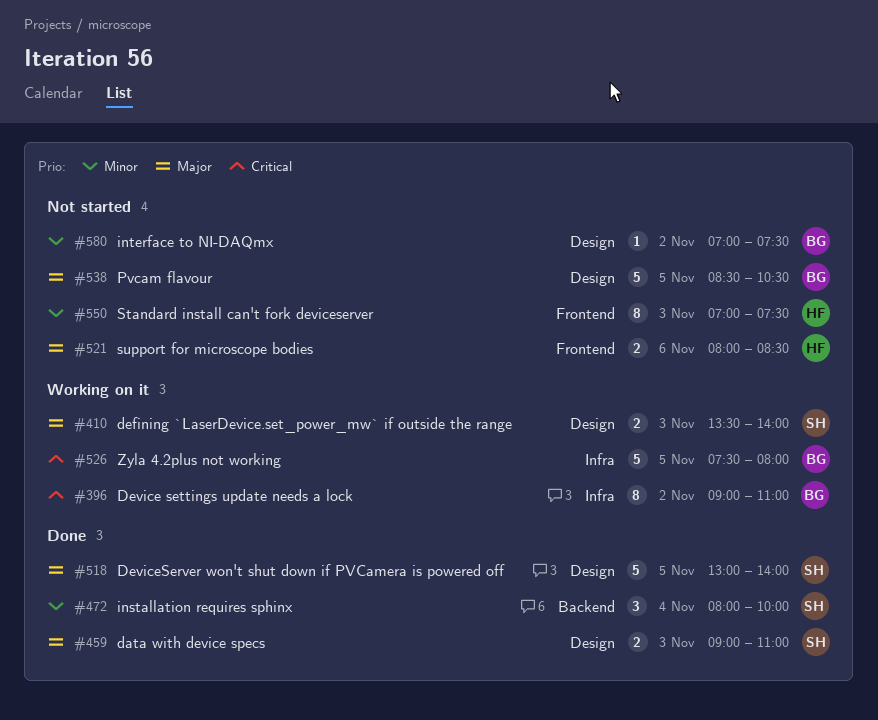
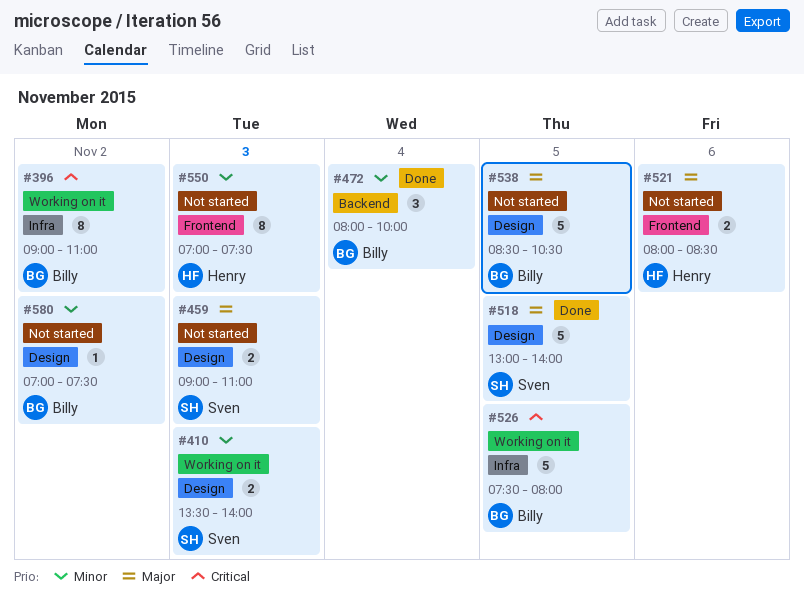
#410, priority: Major -> Minor
#459, status: Done -> Not started
#472, owner: Sven -> Billy

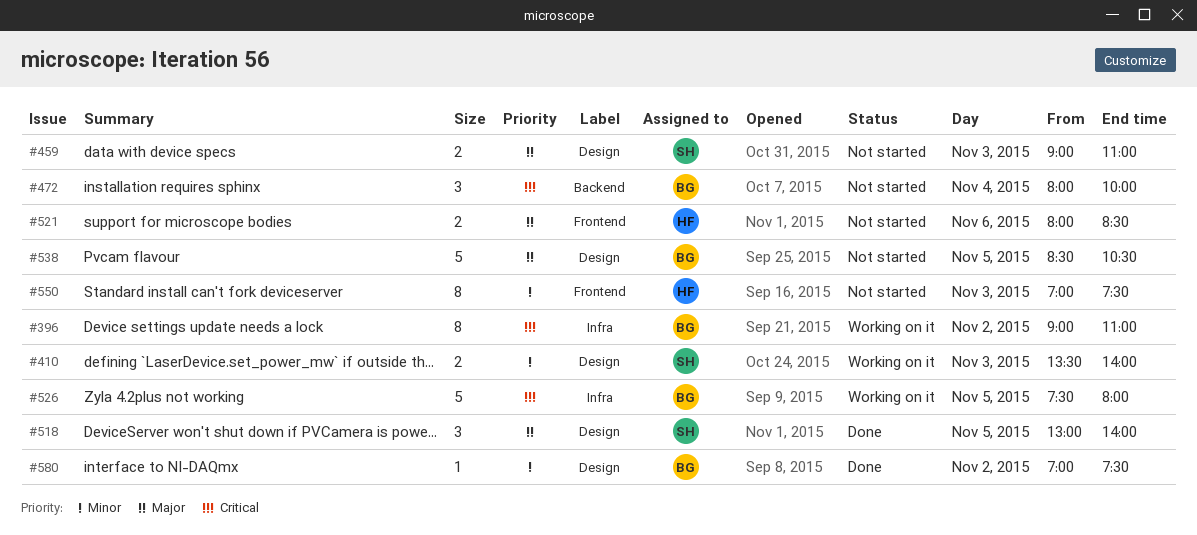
#472, status: Done -> Not started
#472, priority: Minor -> Critical
#518, estimate: 5 -> 3
#580, status: Not started -> Done

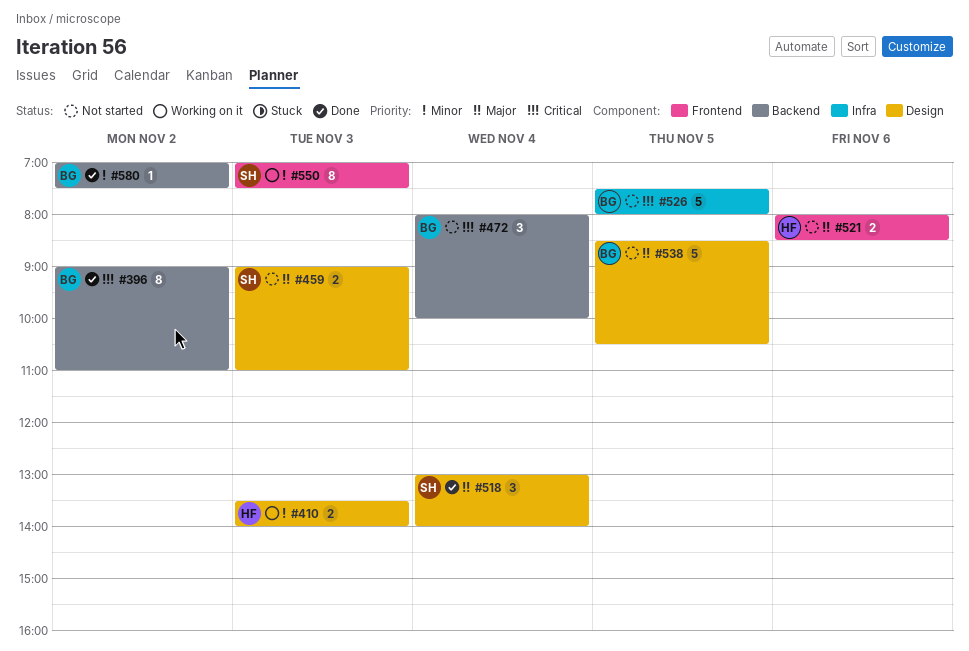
#396, status: Working on it -> Done
#396, label: Infra -> Backend
#410, owner: SH -> HF
#518, day: Nov 5 -> Nov 4
#526, status: Working on it -> Not started
#550, status: Not started -> Working on it
#550, owner: HF -> SH
#580, label: Design -> Backend

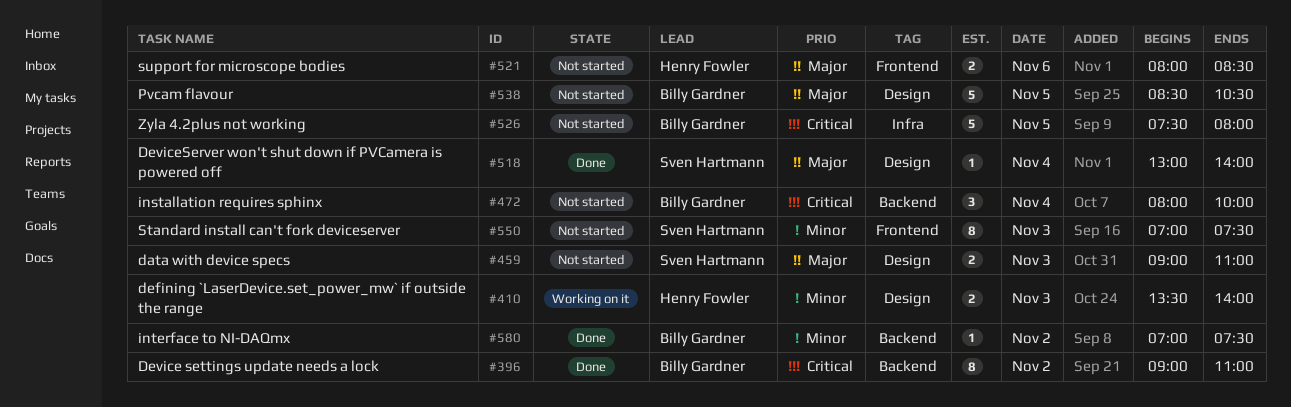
#518, estimate: 3 -> 1
#550, status: Working on it -> Not started

